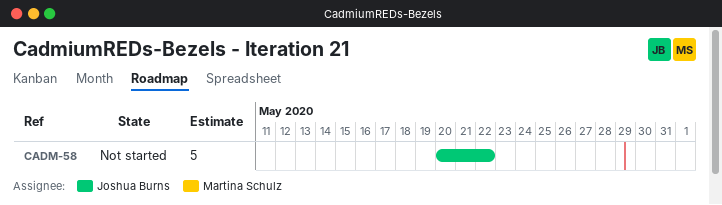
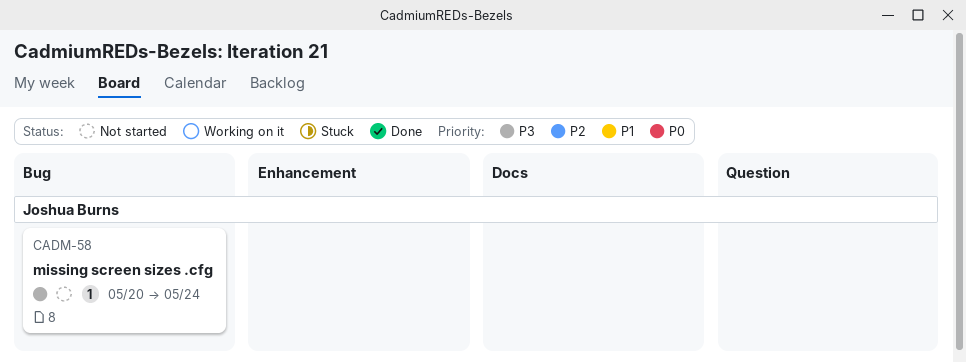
CADM-58, estimate: 5 -> 1
CADM-58, due: May 22 -> May 24

